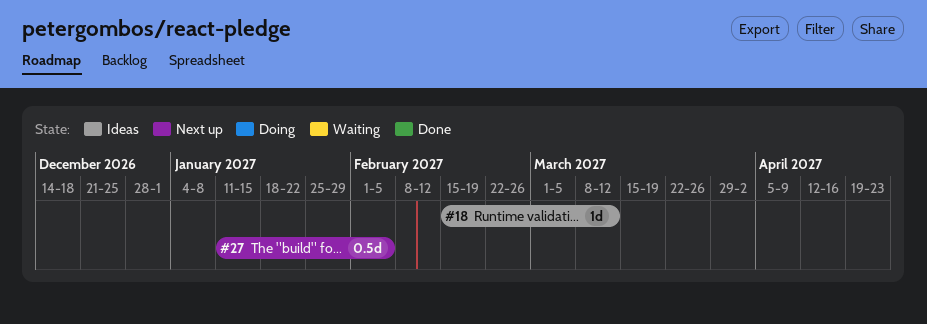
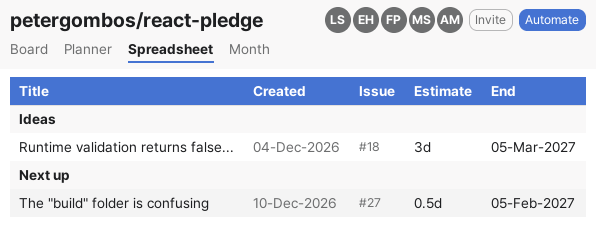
#18, estimate: 1d -> 3d
#18, due: Mar 12 -> Mar 5

